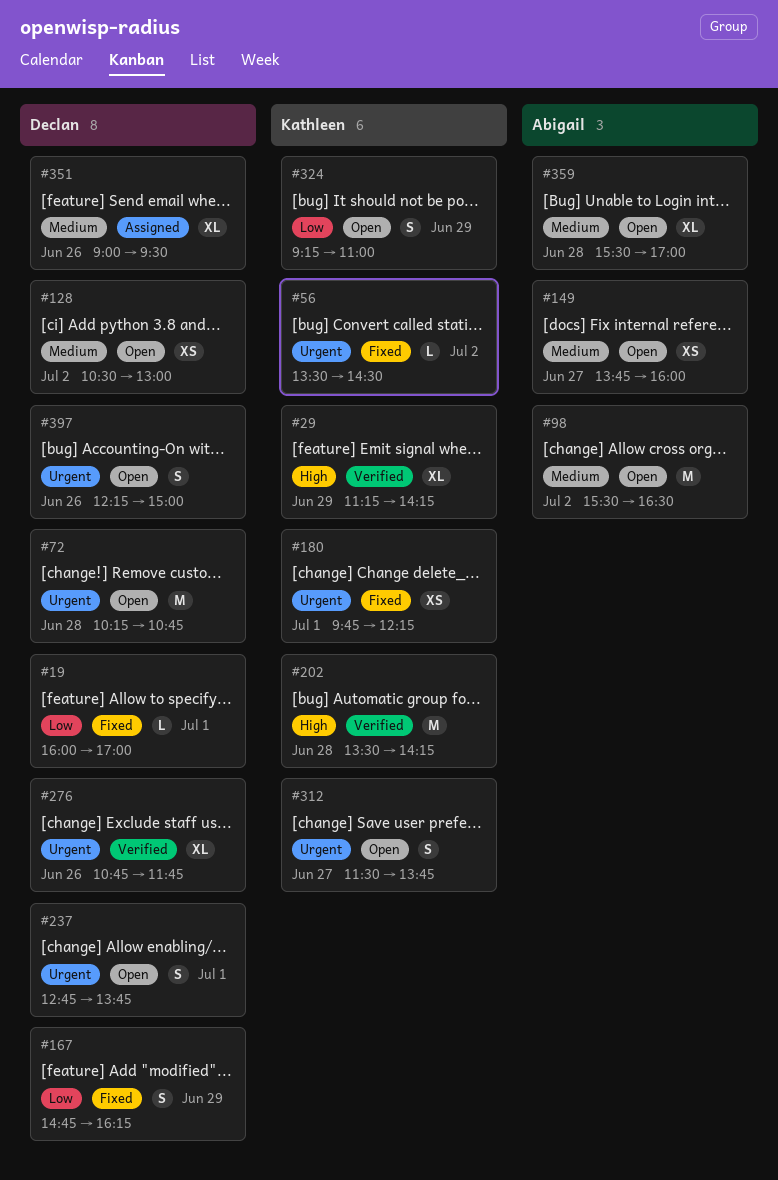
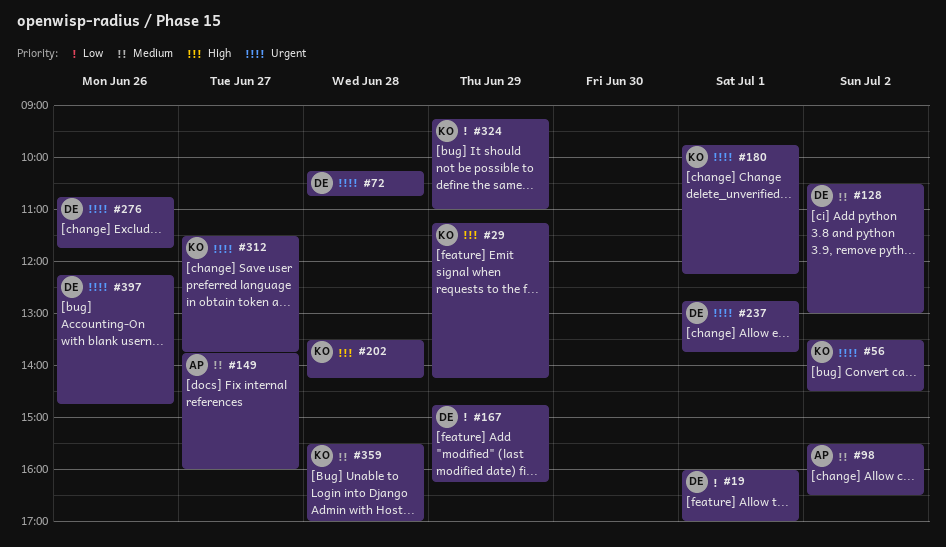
#351: present -> none
#359, owner: Abigail -> Kathleen
#397, ends: 15:00 -> 14:45

